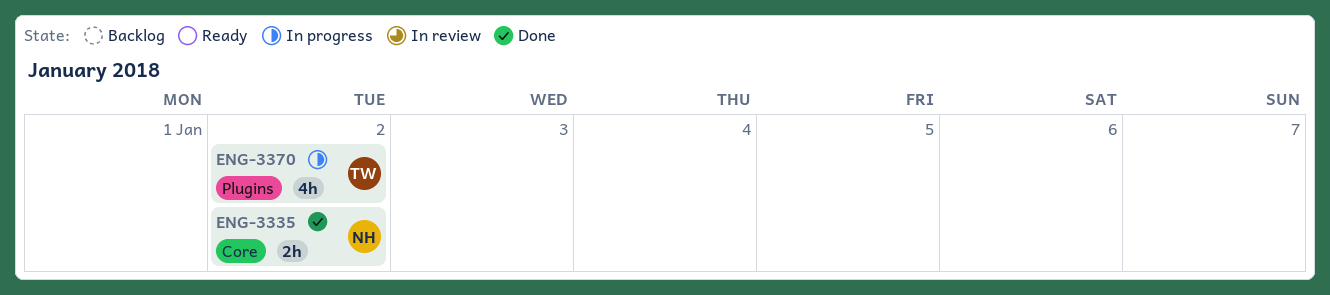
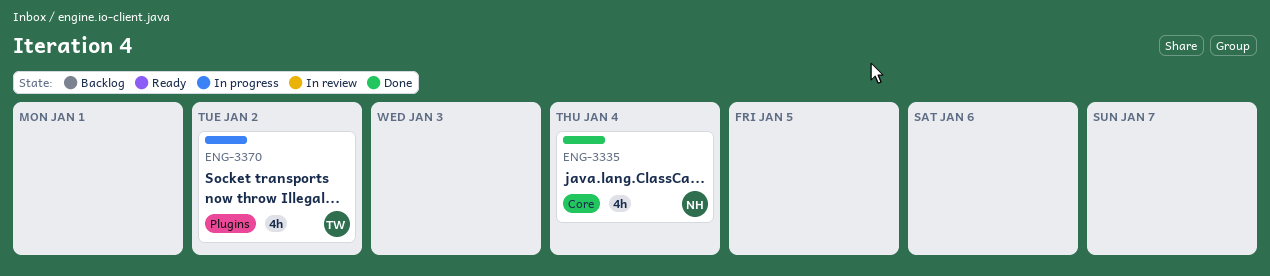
ENG-3335, estimate: 2h -> 4h
ENG-3335, due: Jan 2 -> Jan 4

